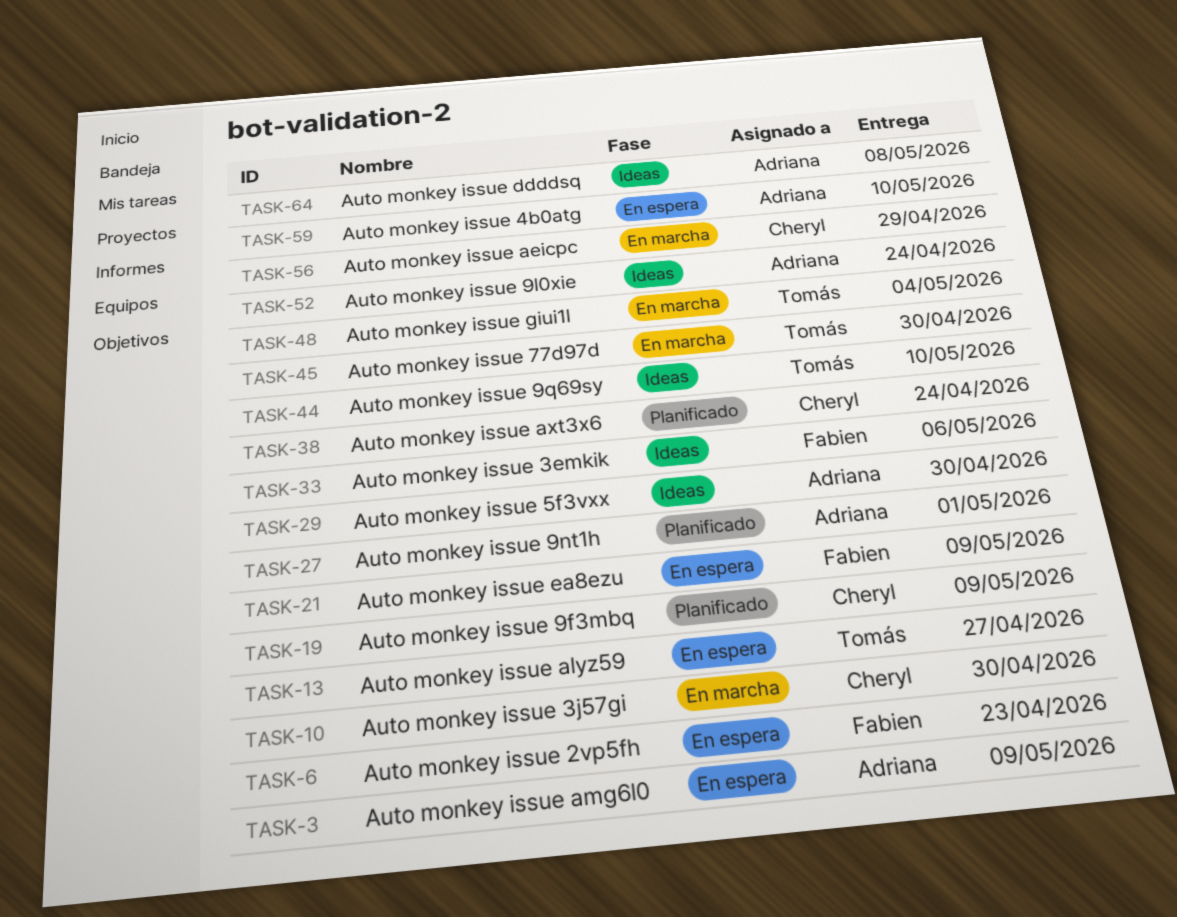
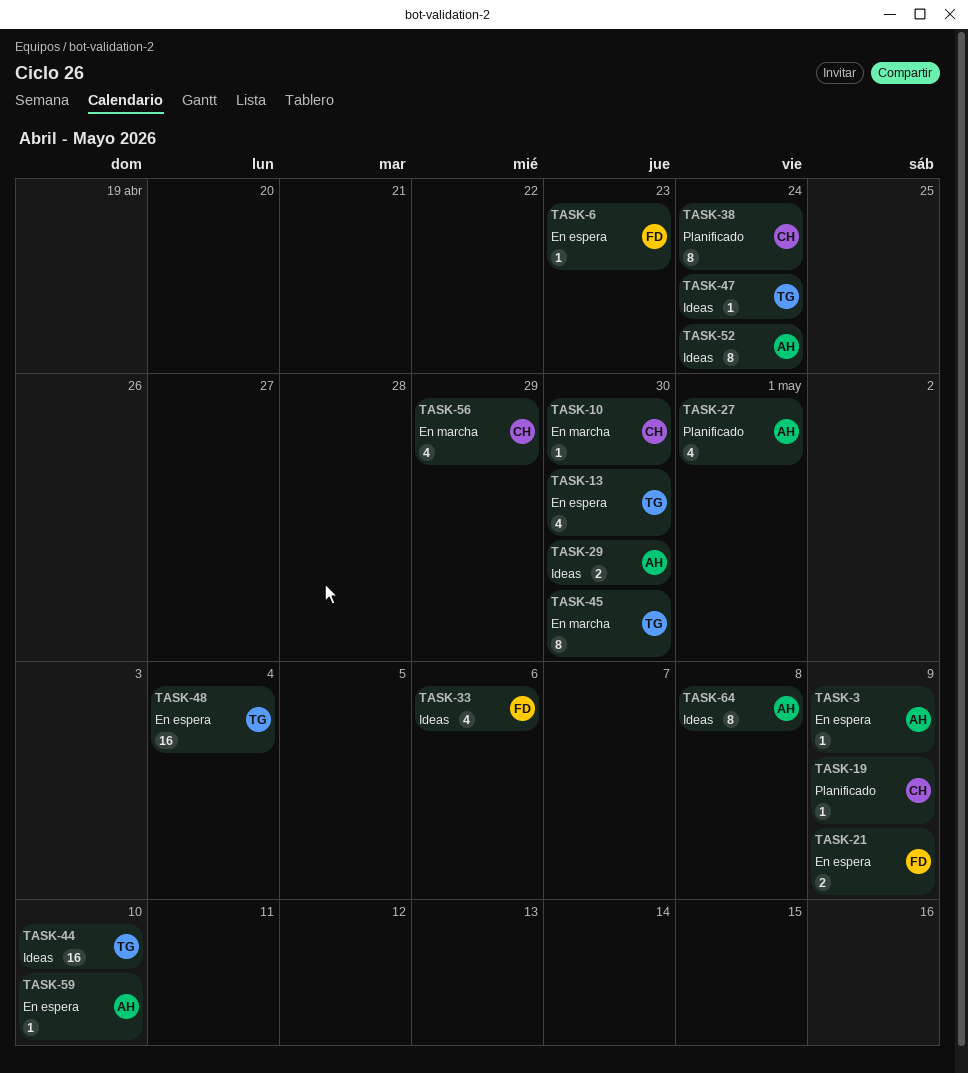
TASK-13, due: Apr 27 -> Apr 30
TASK-47: none -> present
TASK-48, status: En marcha -> En espera

